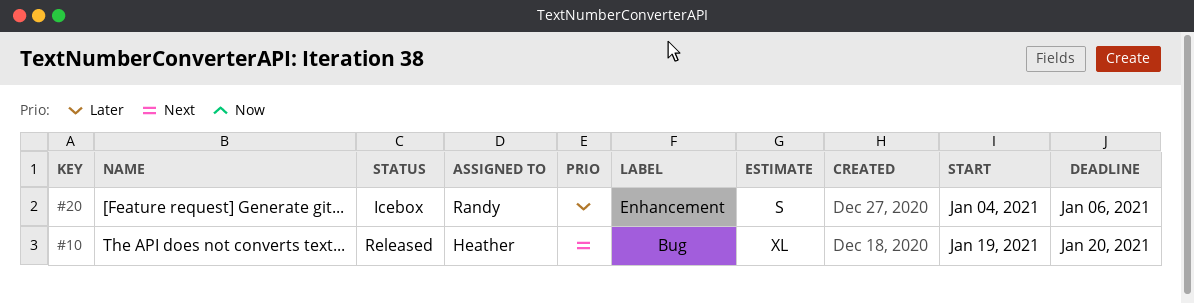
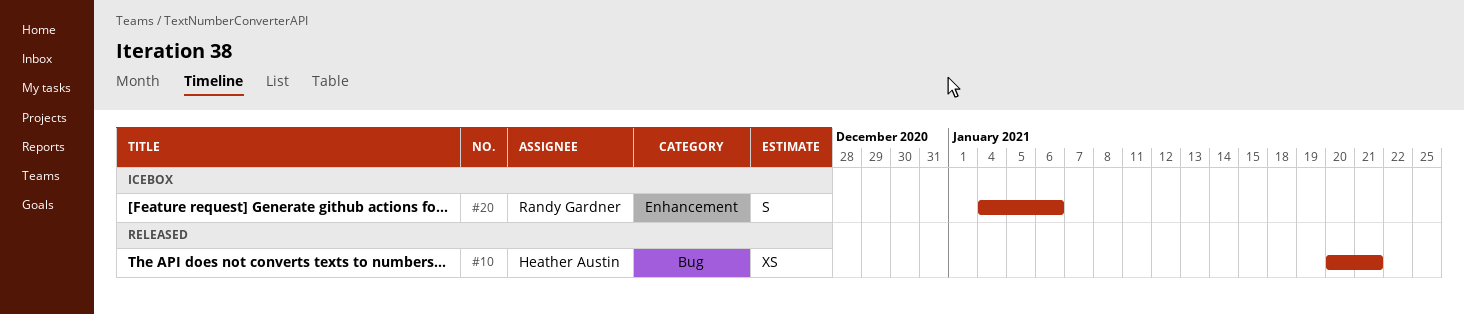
#10, estimate: XL -> XS
#10, start: Jan 19 -> Jan 20
#10, due: Jan 20 -> Jan 21

